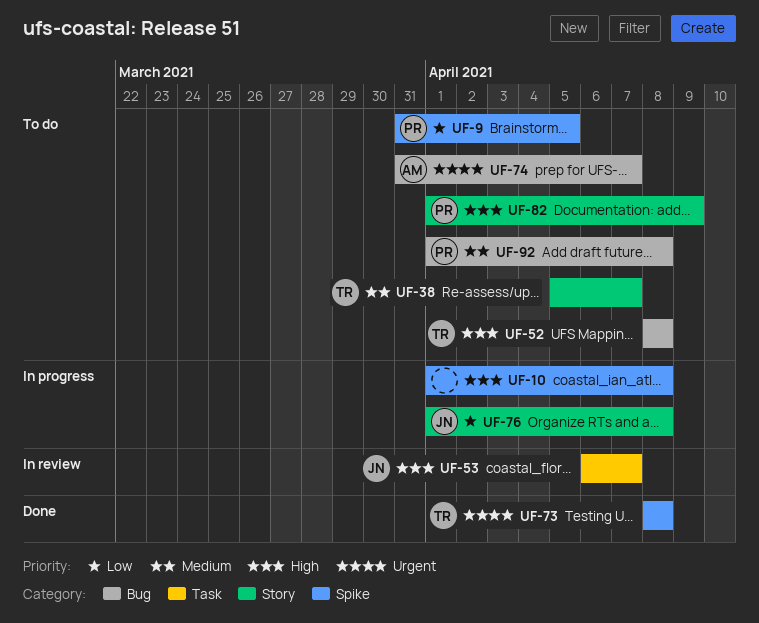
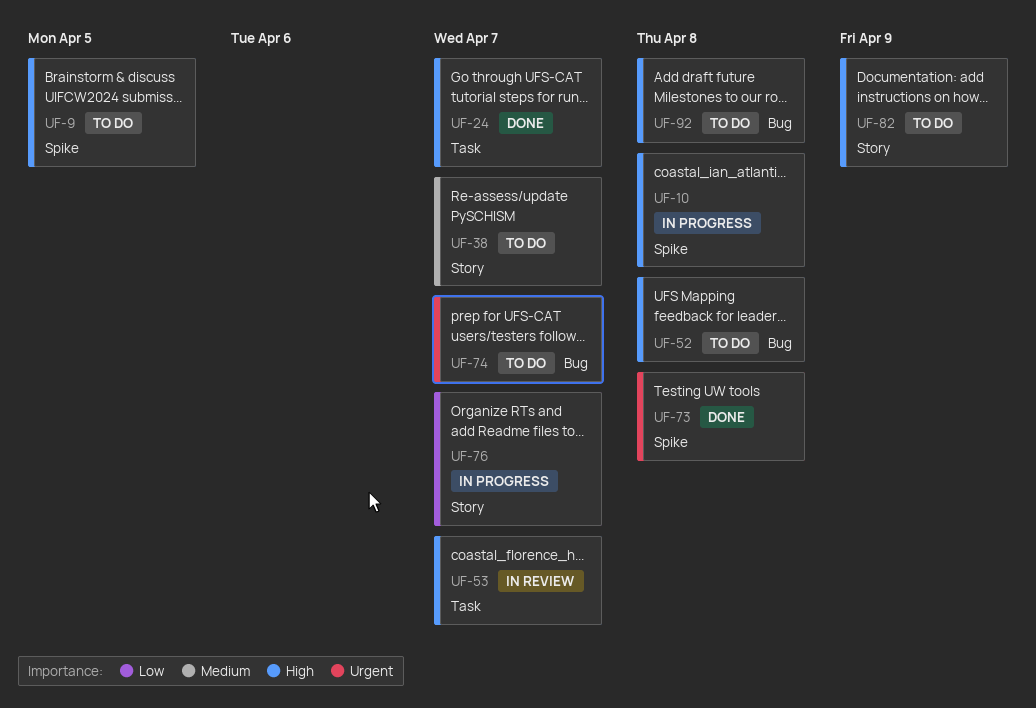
UF-9, priority: Low -> High
UF-24: none -> present
UF-76, due: Apr 8 -> Apr 7
UF-92, priority: Medium -> High

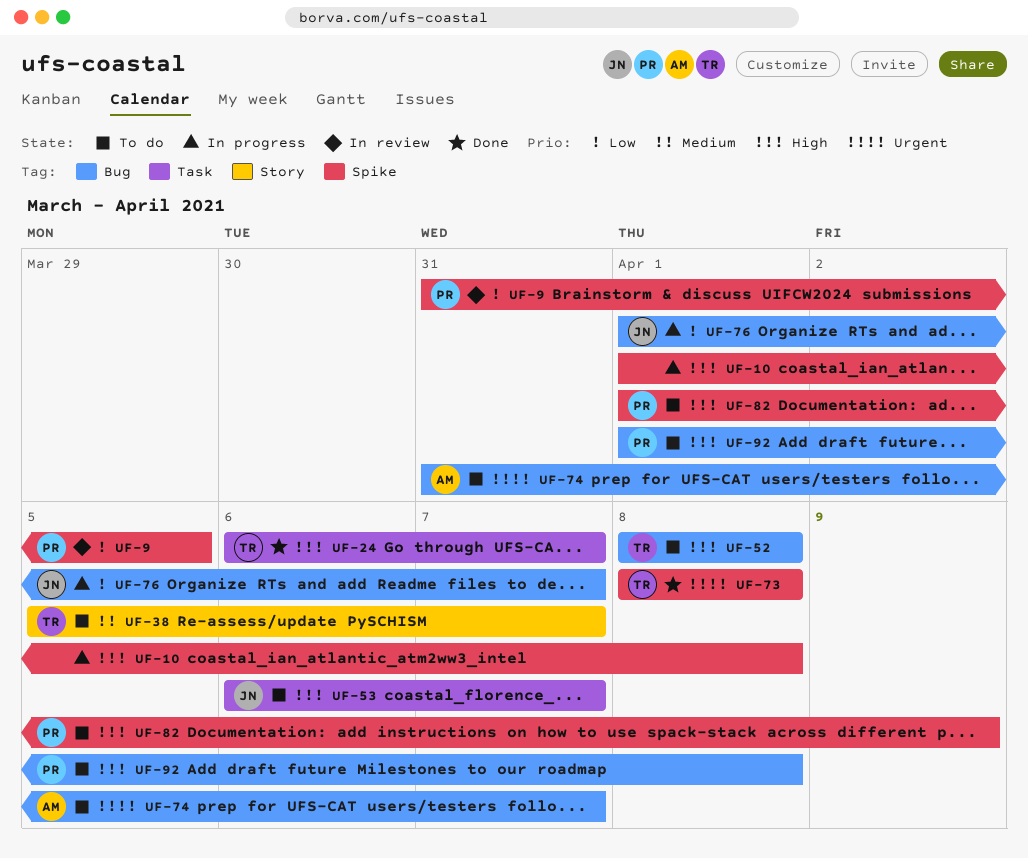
UF-9, status: To do -> In review
UF-9, priority: High -> Low
UF-53, status: In review -> To do
UF-76, label: Story -> Bug
UF-82, label: Story -> Spike

